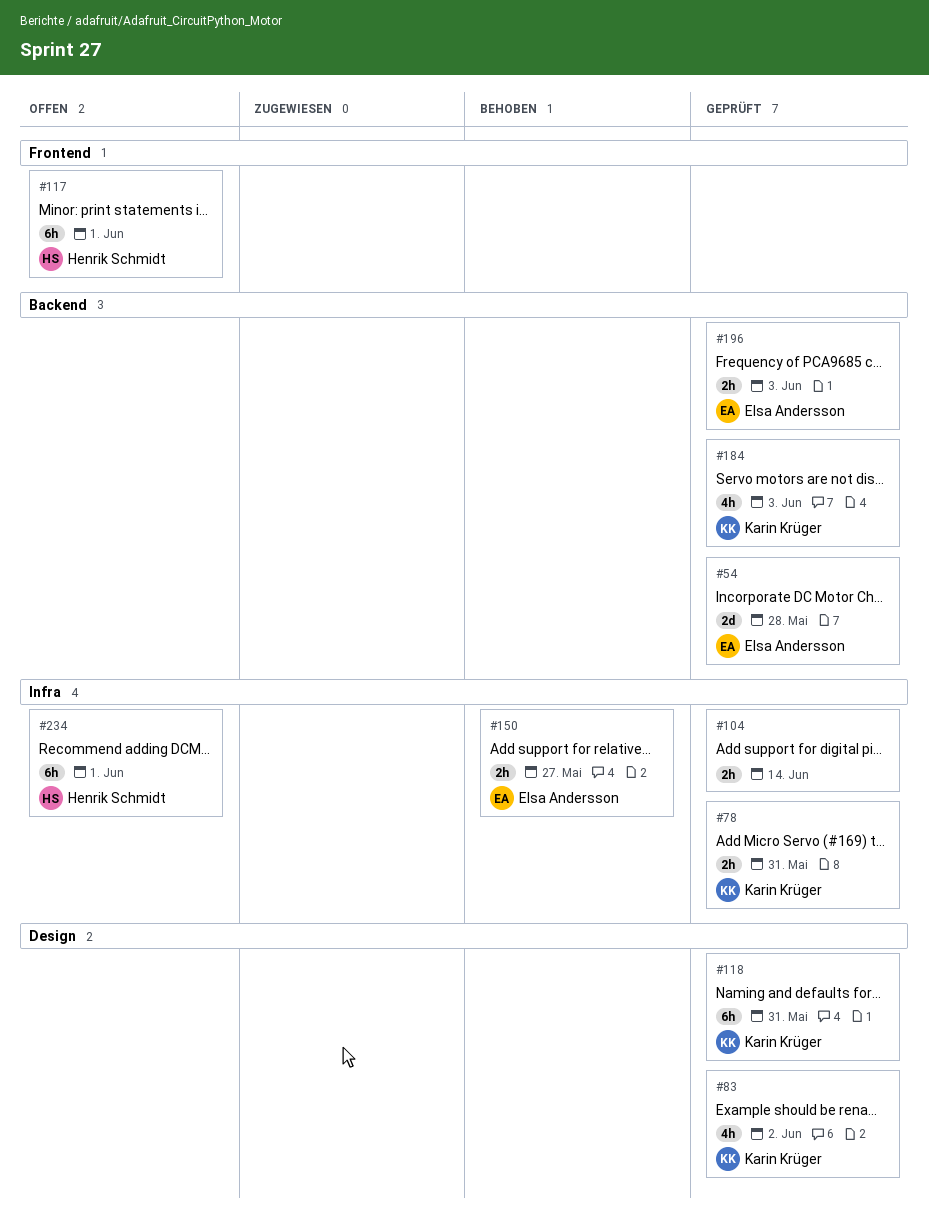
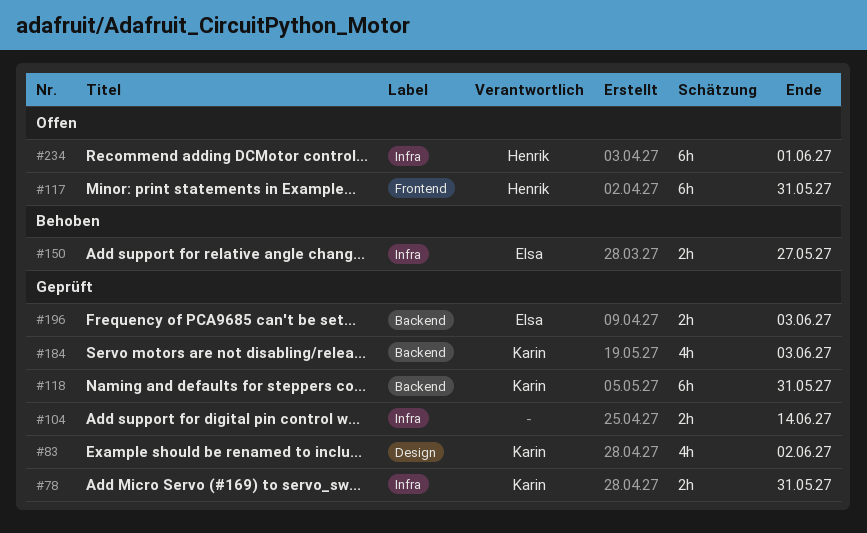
#54: present -> none
#117, due: Jun 1 -> May 31
#118, label: Design -> Backend

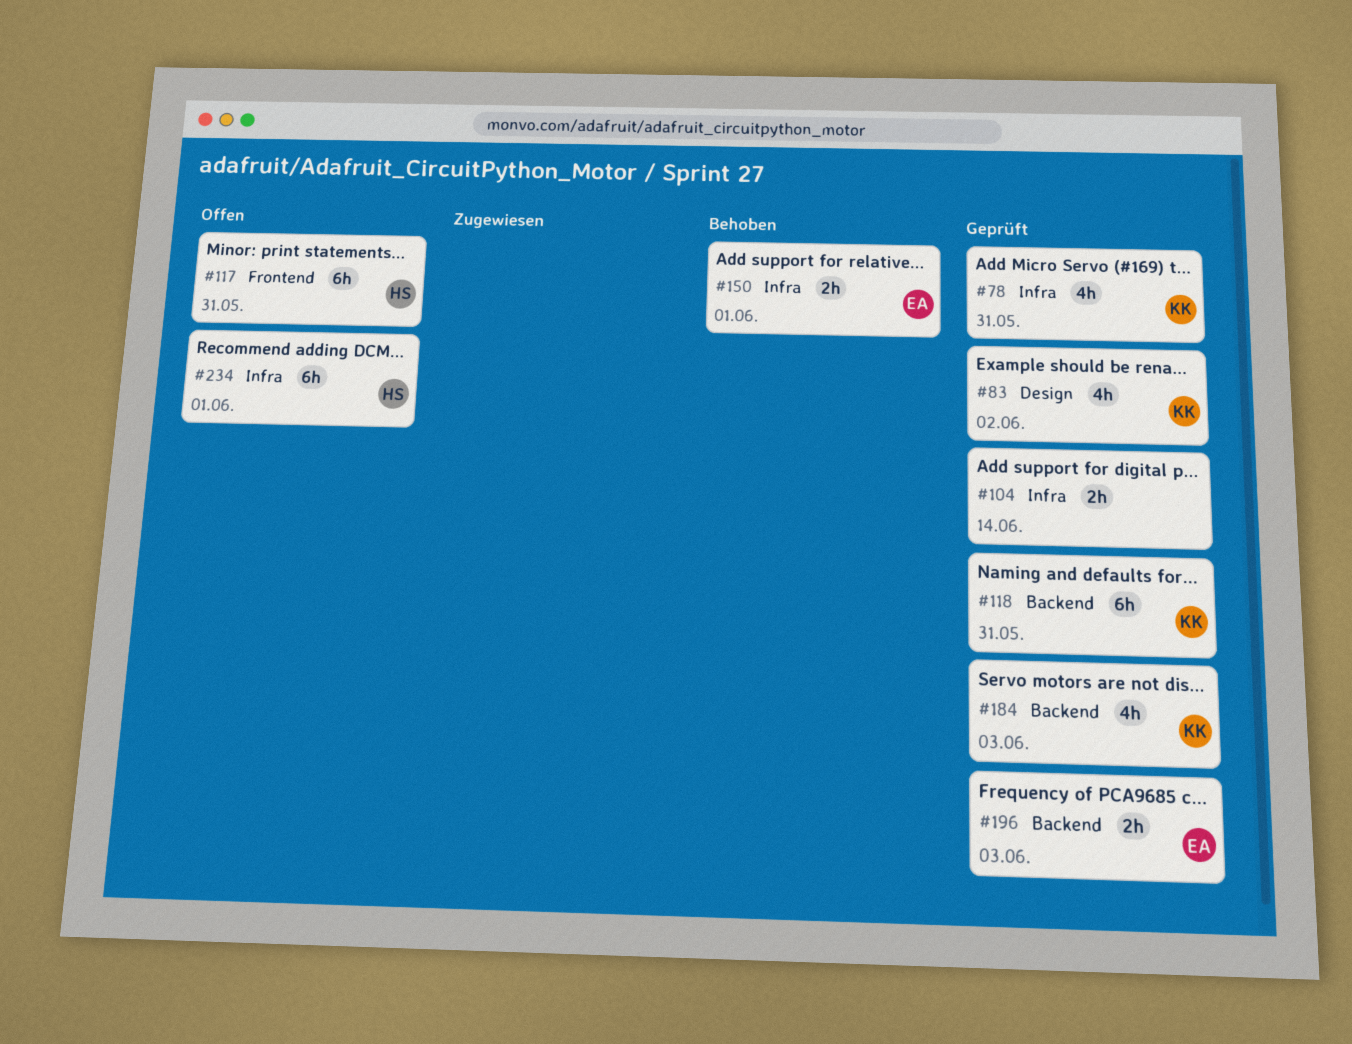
#78, estimate: 2h -> 4h
#150, due: May 27 -> Jun 1

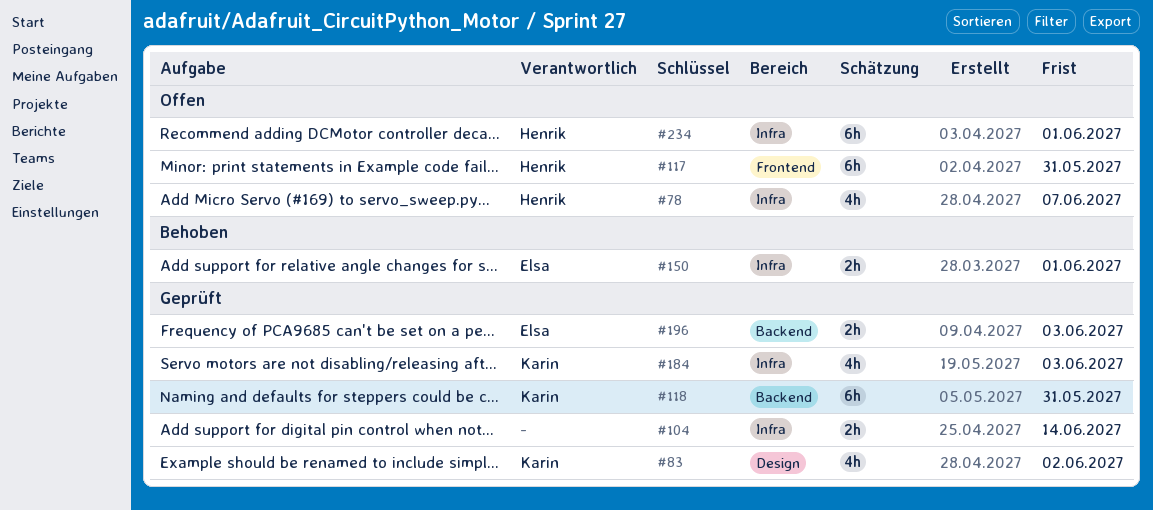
#78, status: Geprüft -> Offen
#78, owner: Karin -> Henrik
#78, due: May 31 -> Jun 7
#184, label: Backend -> Infra

